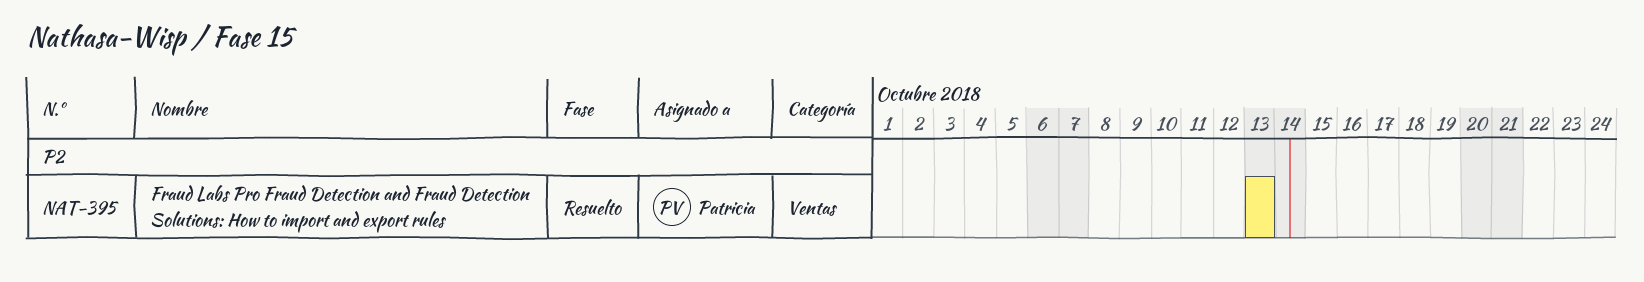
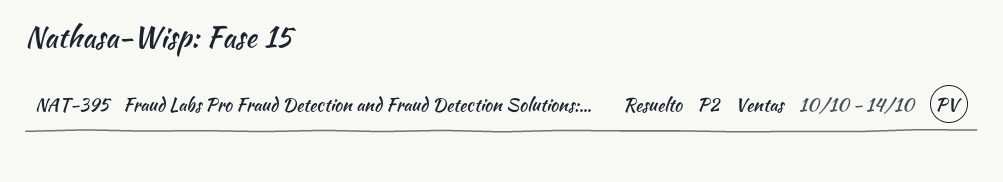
NAT-395, start: Oct 13 -> Oct 10
NAT-395, due: Oct 13 -> Oct 14

